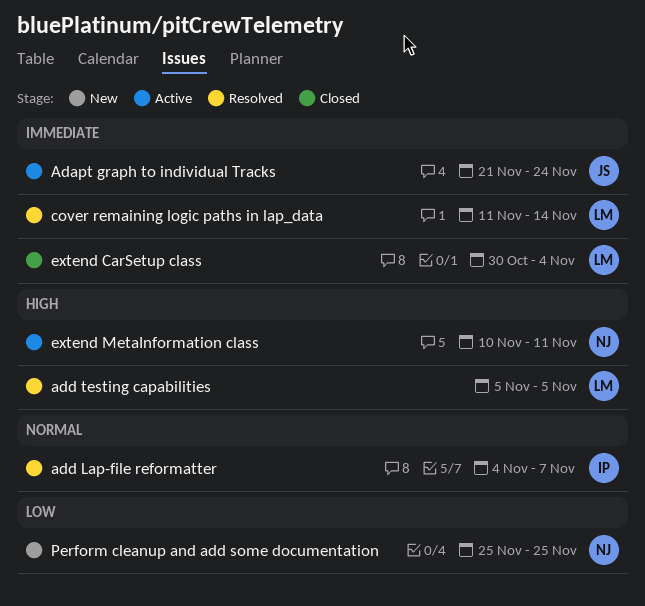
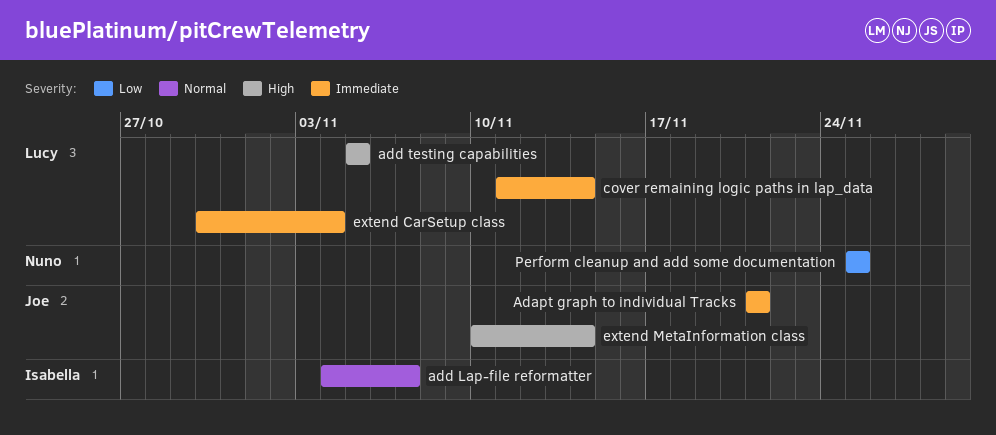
Adapt graph to individual Tracks, due: Nov 24 -> Nov 21
extend MetaInformation class, owner: Nuno -> Joe
extend MetaInformation class, due: Nov 11 -> Nov 14

